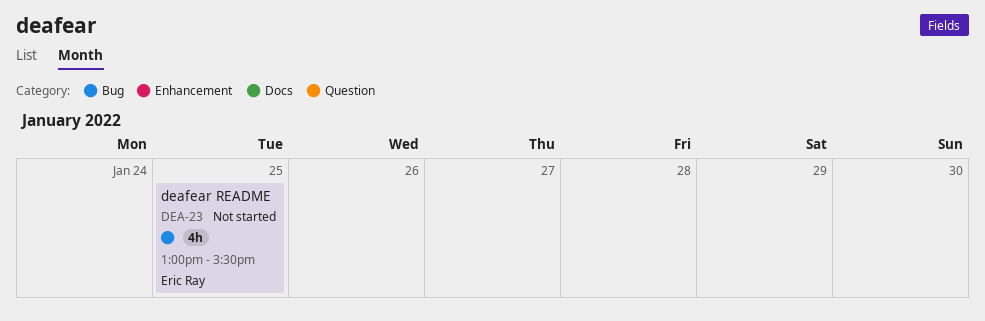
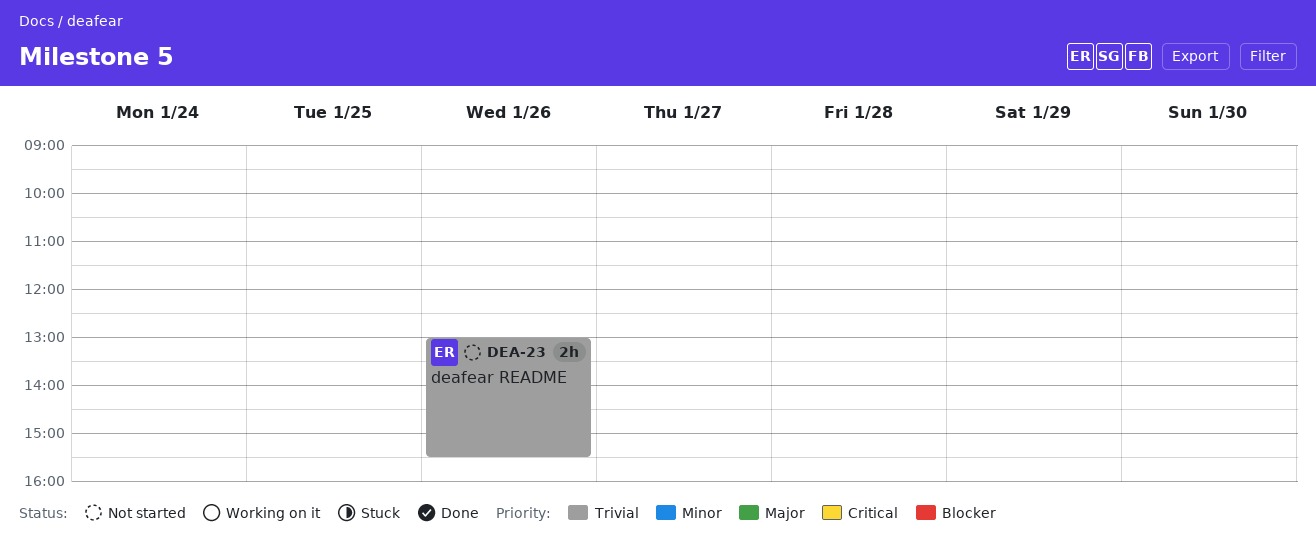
DEA-23, estimate: 4h -> 2h
DEA-23, day: Jan 25 -> Jan 26

